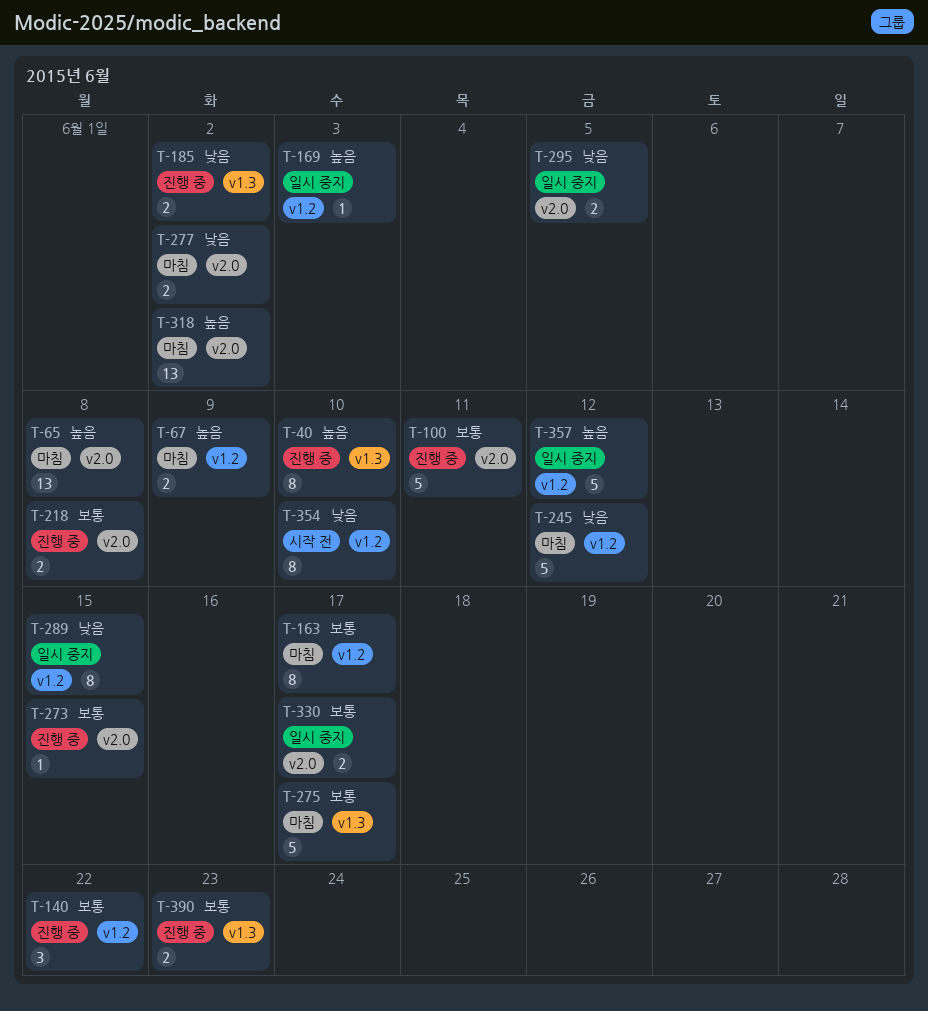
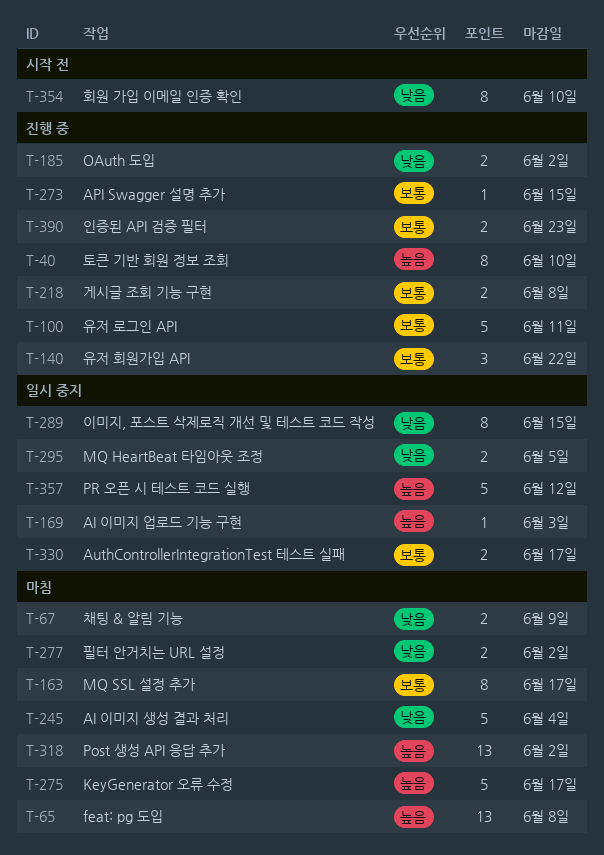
T-67, priority: 높음 -> 낮음
T-245, due: Jun 12 -> Jun 4
T-275, priority: 보통 -> 높음

